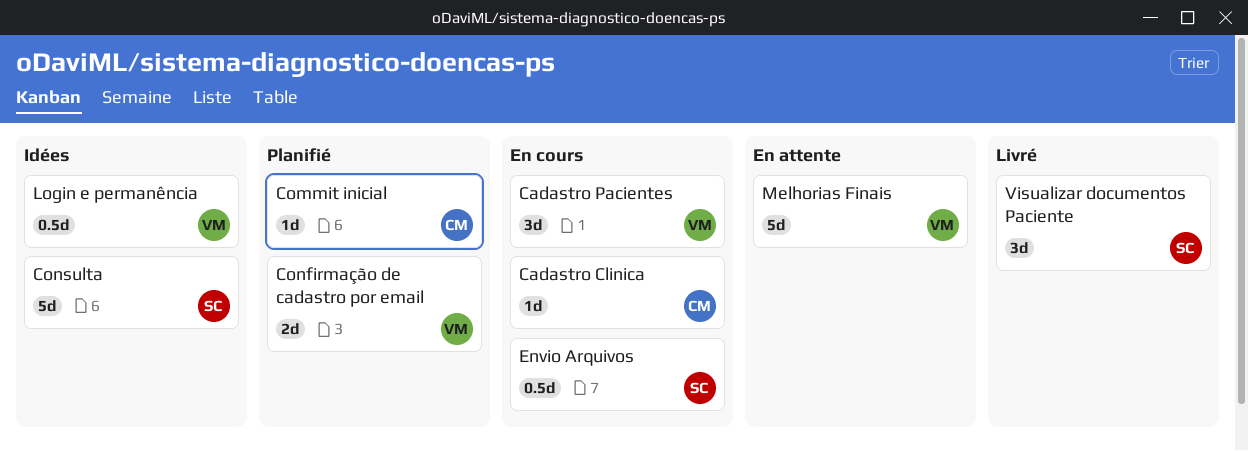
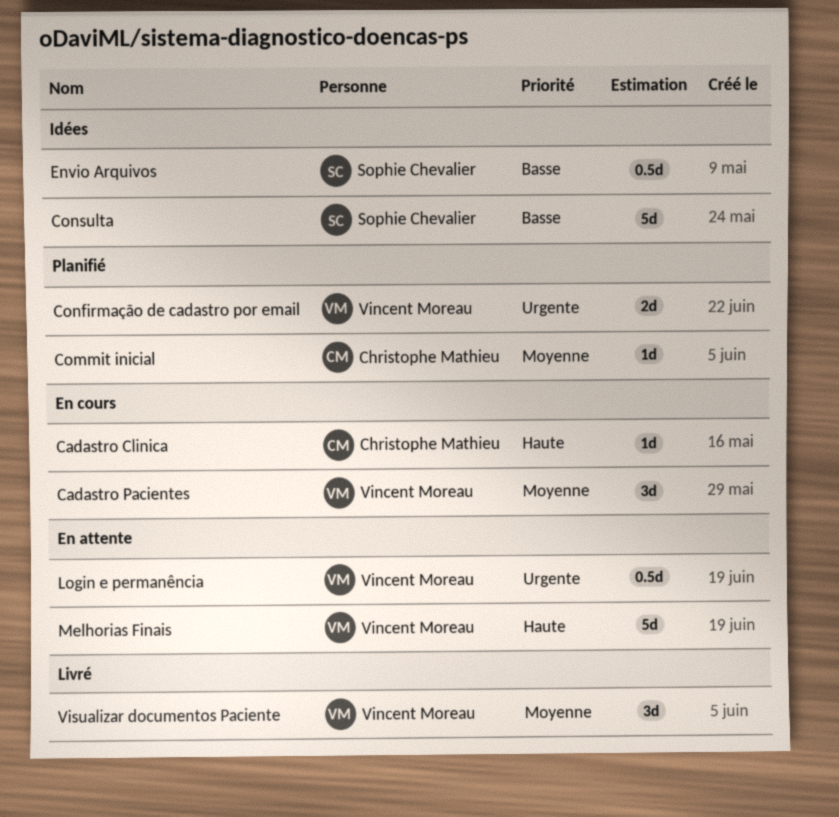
Envio Arquivos, status: En cours -> Idées
Login e permanência, status: Idées -> En attente
Visualizar documentos Paciente, owner: Sophie Chevalier -> Vincent Moreau

